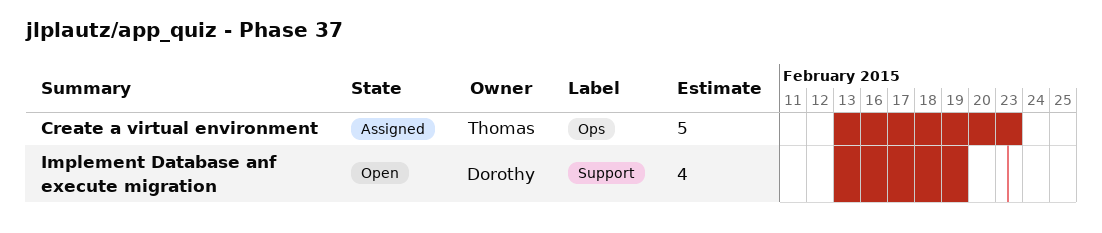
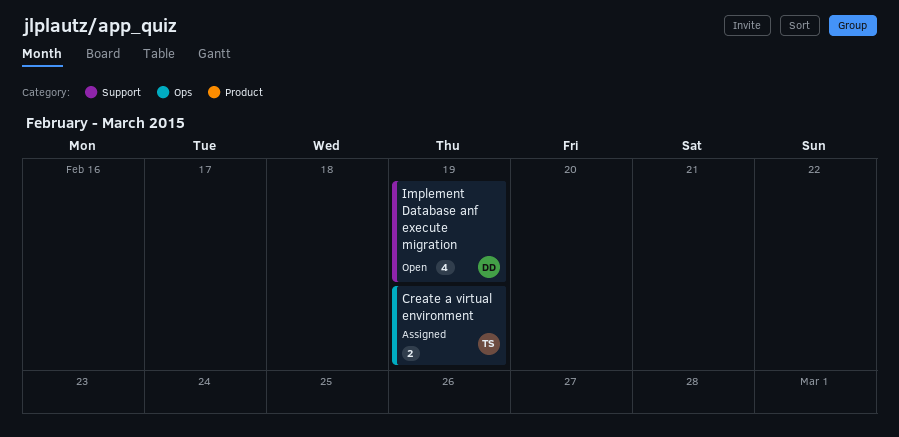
Create a virtual environment, estimate: 5 -> 2
Create a virtual environment, due: Feb 23 -> Feb 19

